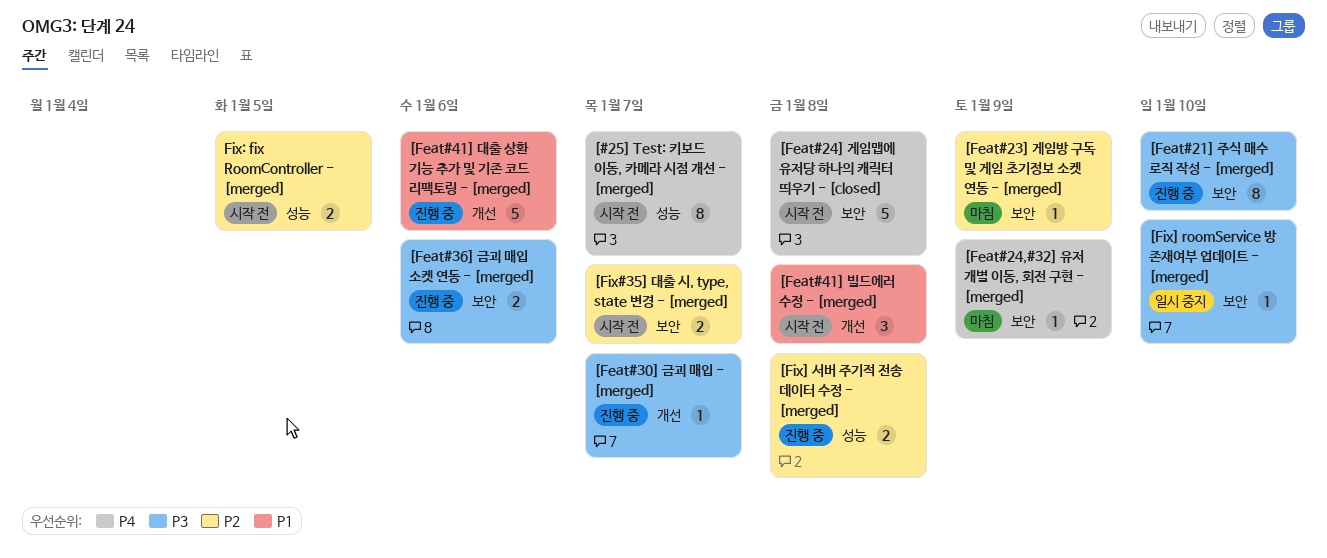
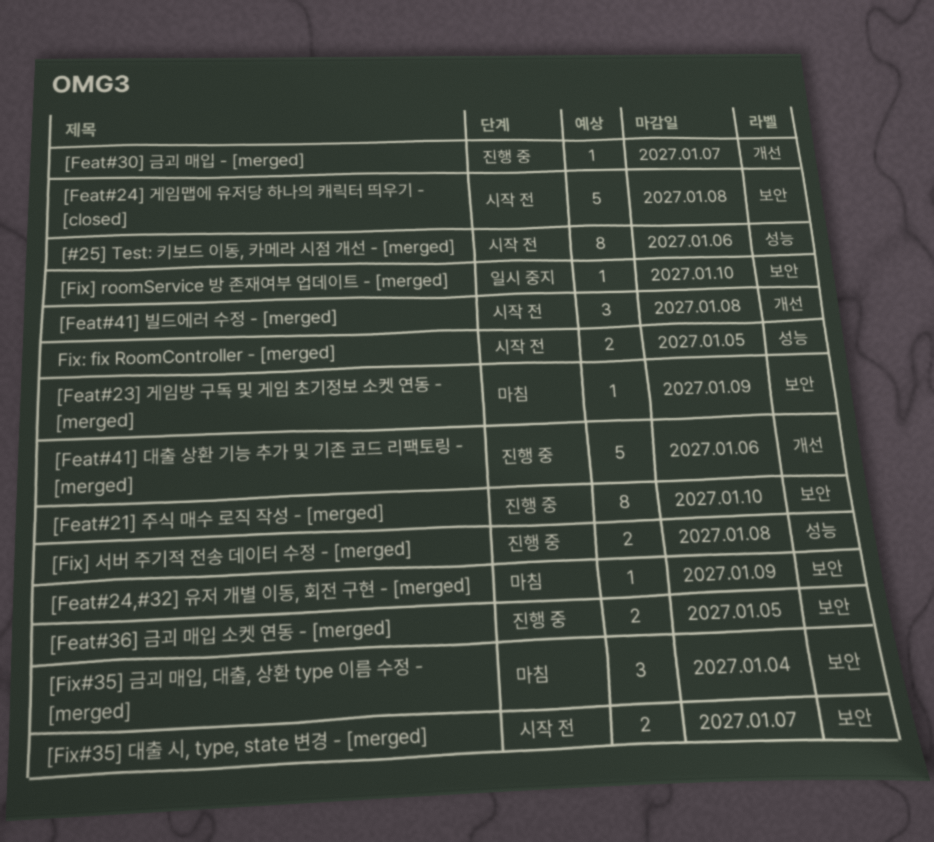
[#25] Test: 키보드 이동, 카메라 시점 개선 - [merged], due: Jan 7 -> Jan 6
[Feat#36] 금괴 매입 소켓 연동 - [merged], due: Jan 6 -> Jan 5
[Fix#35] 금괴 매입, 대출, 상환 type 이름 수정 - [merged]: none -> present

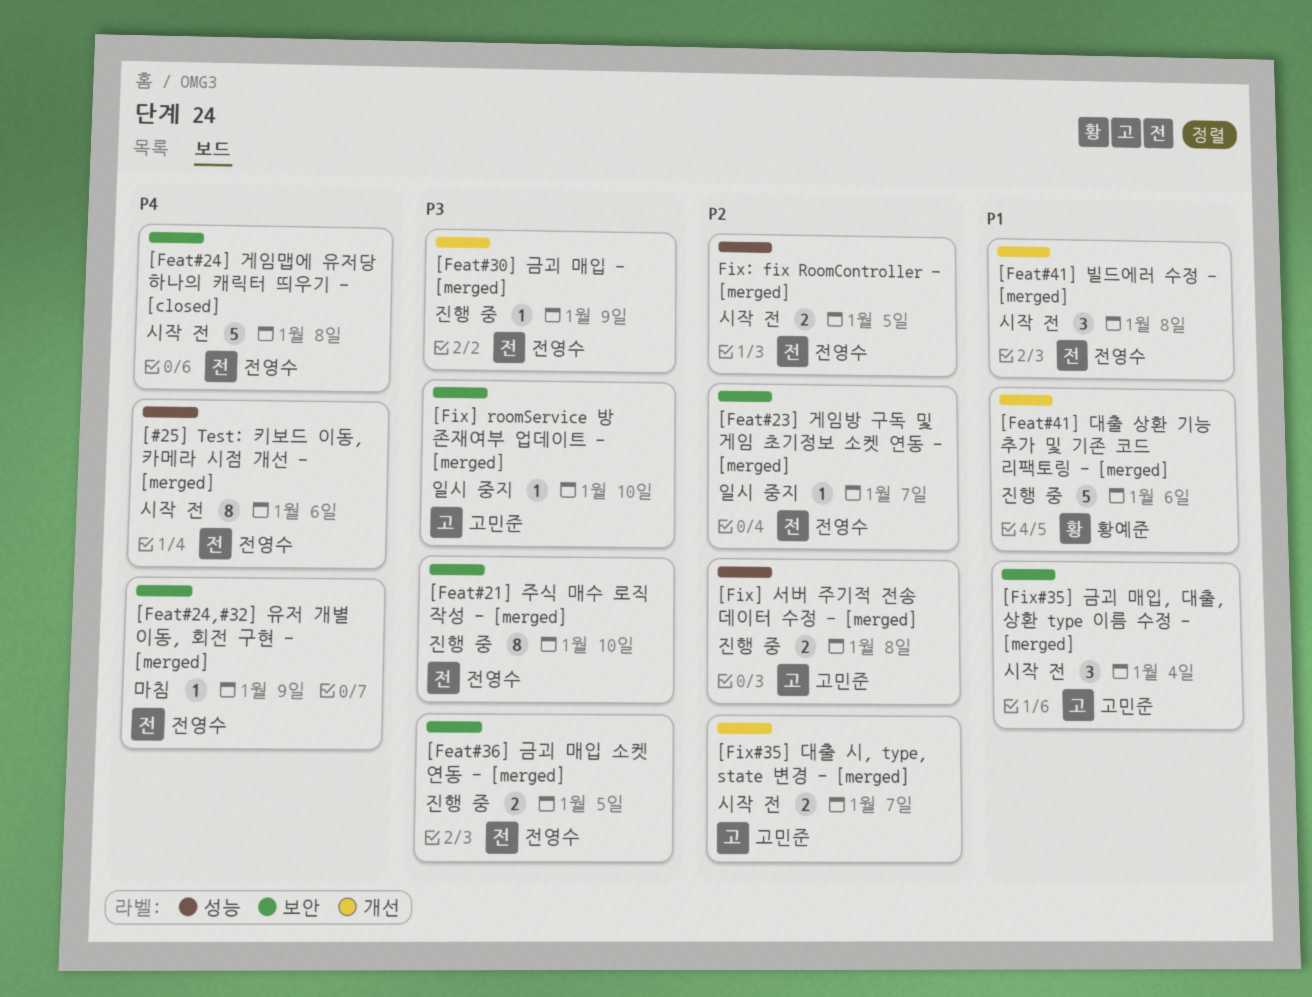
[Feat#23] 게임방 구독 및 게임 초기정보 소켓 연동 - [merged], status: 마침 -> 일시 중지
[Feat#23] 게임방 구독 및 게임 초기정보 소켓 연동 - [merged], due: Jan 9 -> Jan 7
[Feat#30] 금괴 매입 - [merged], due: Jan 7 -> Jan 9
[Fix#35] 금괴 매입, 대출, 상환 type 이름 수정 - [merged], status: 마침 -> 시작 전
[Fix#35] 대출 시, type, state 변경 - [merged], label: 보안 -> 개선

